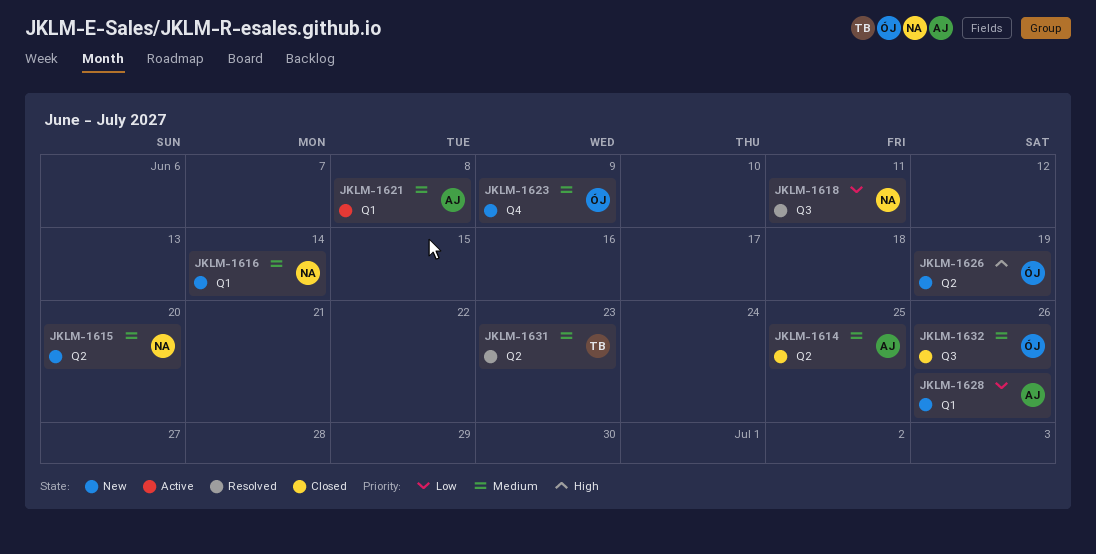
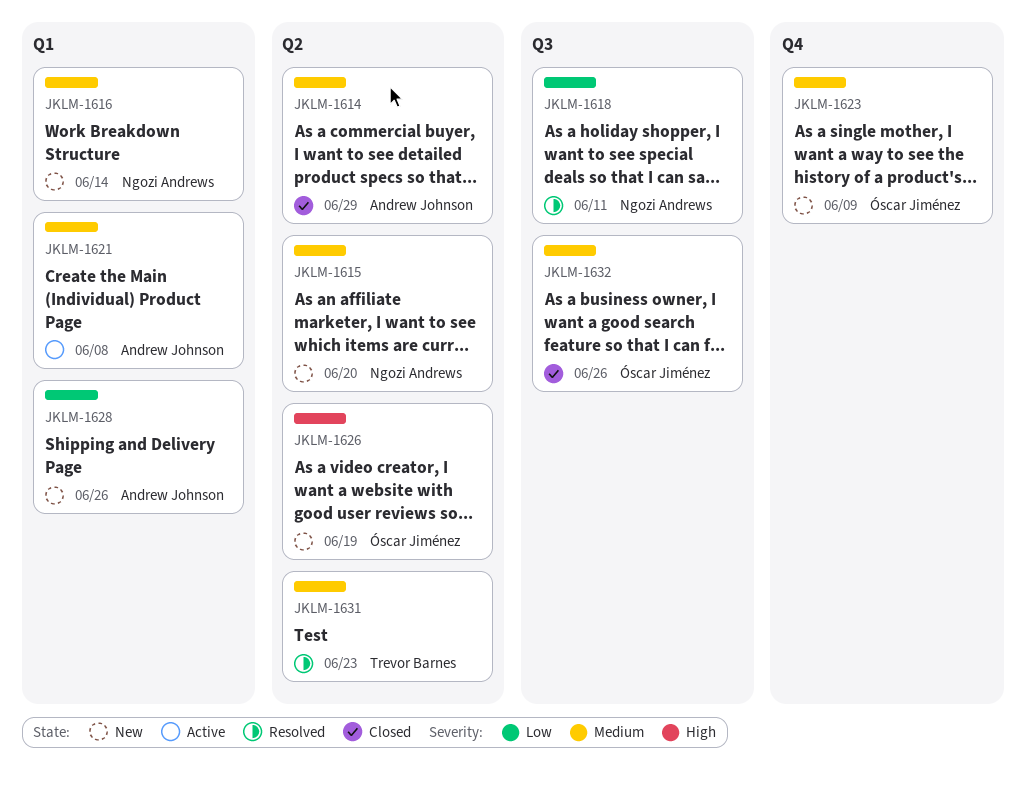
JKLM-1614, due: Jun 25 -> Jun 29

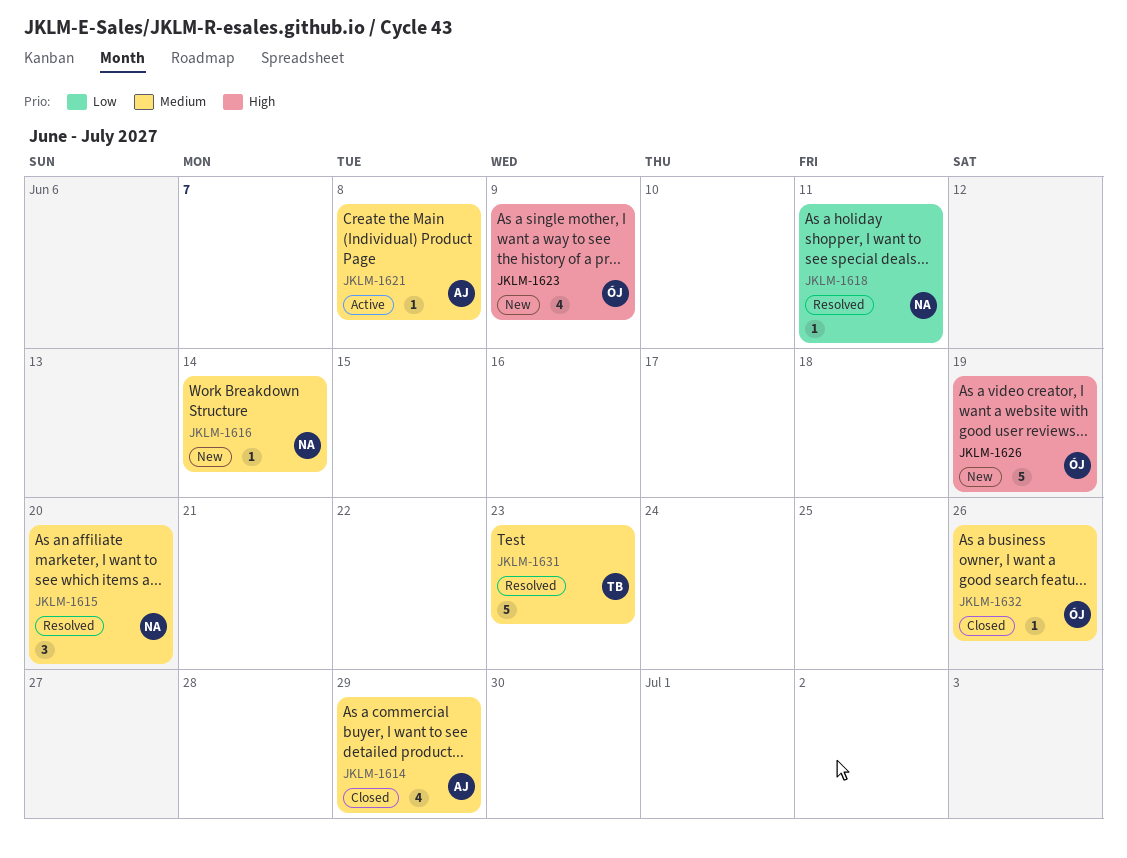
JKLM-1615, status: New -> Resolved
JKLM-1623, priority: Medium -> High
JKLM-1628: present -> none

